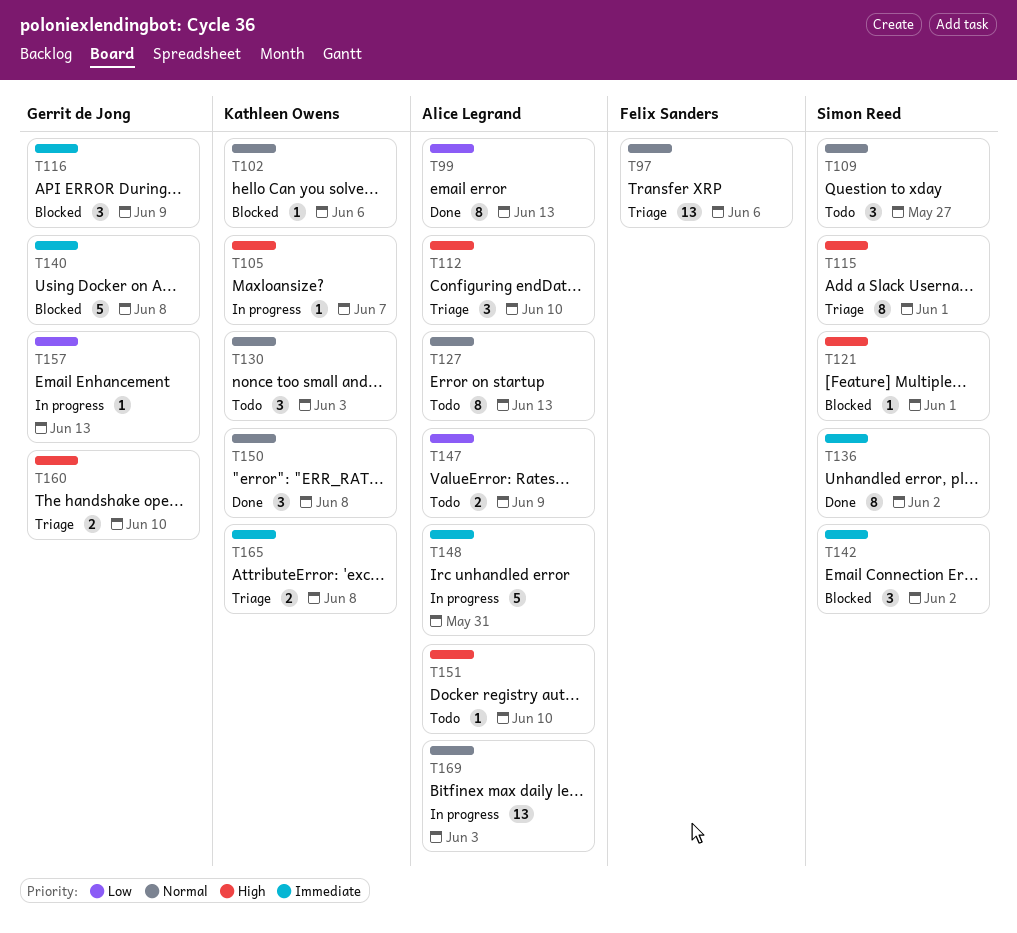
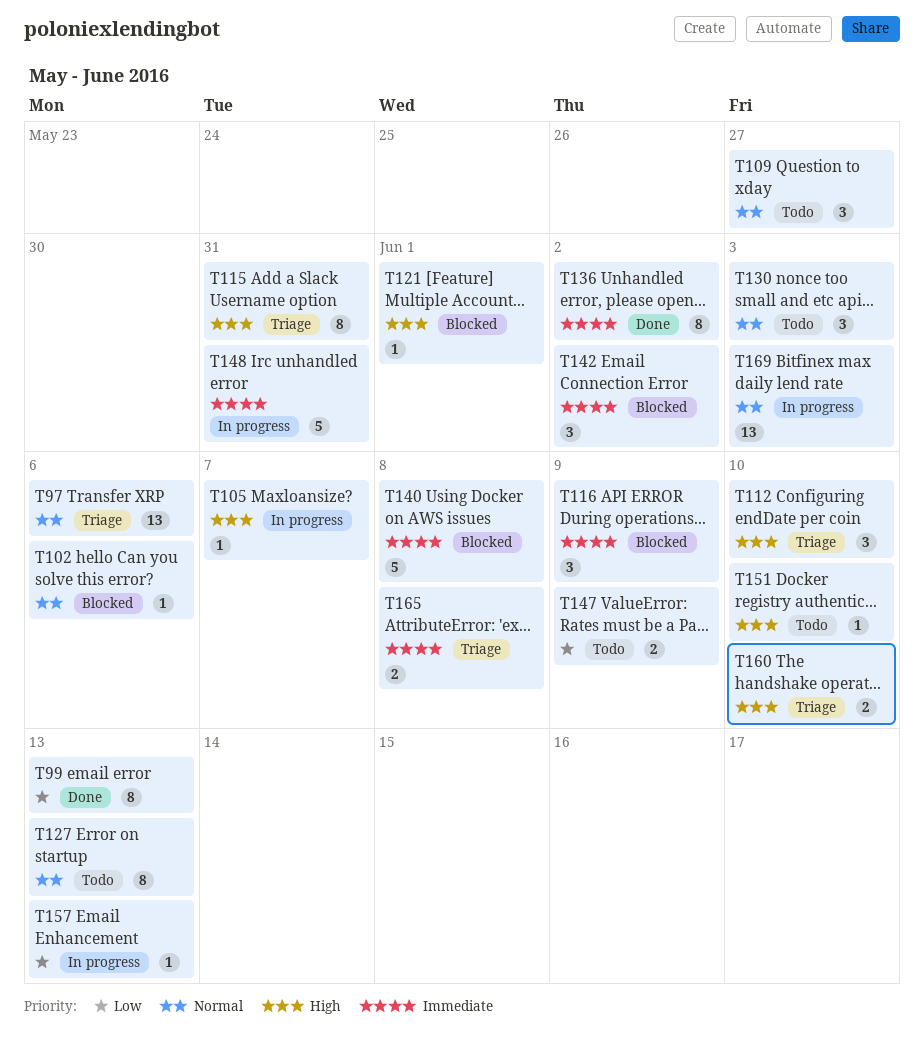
T115, due: Jun 1 -> May 31
T150: present -> none

